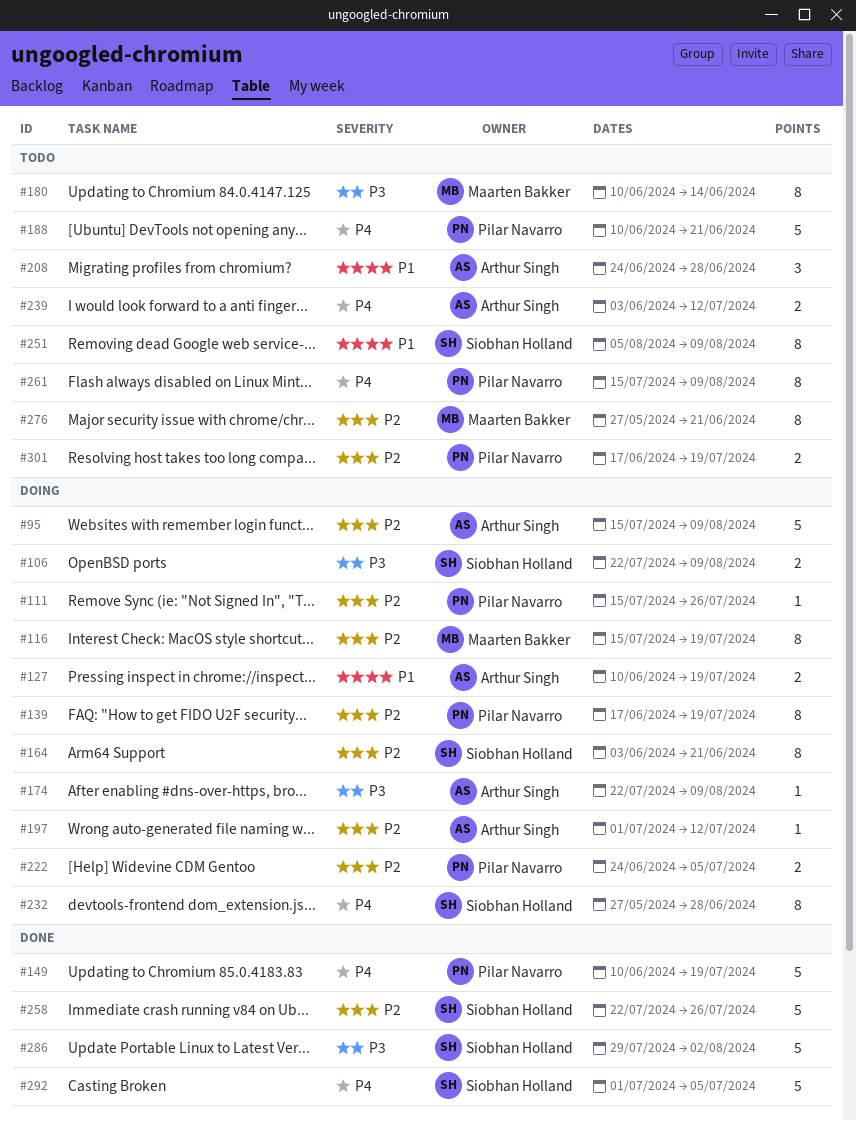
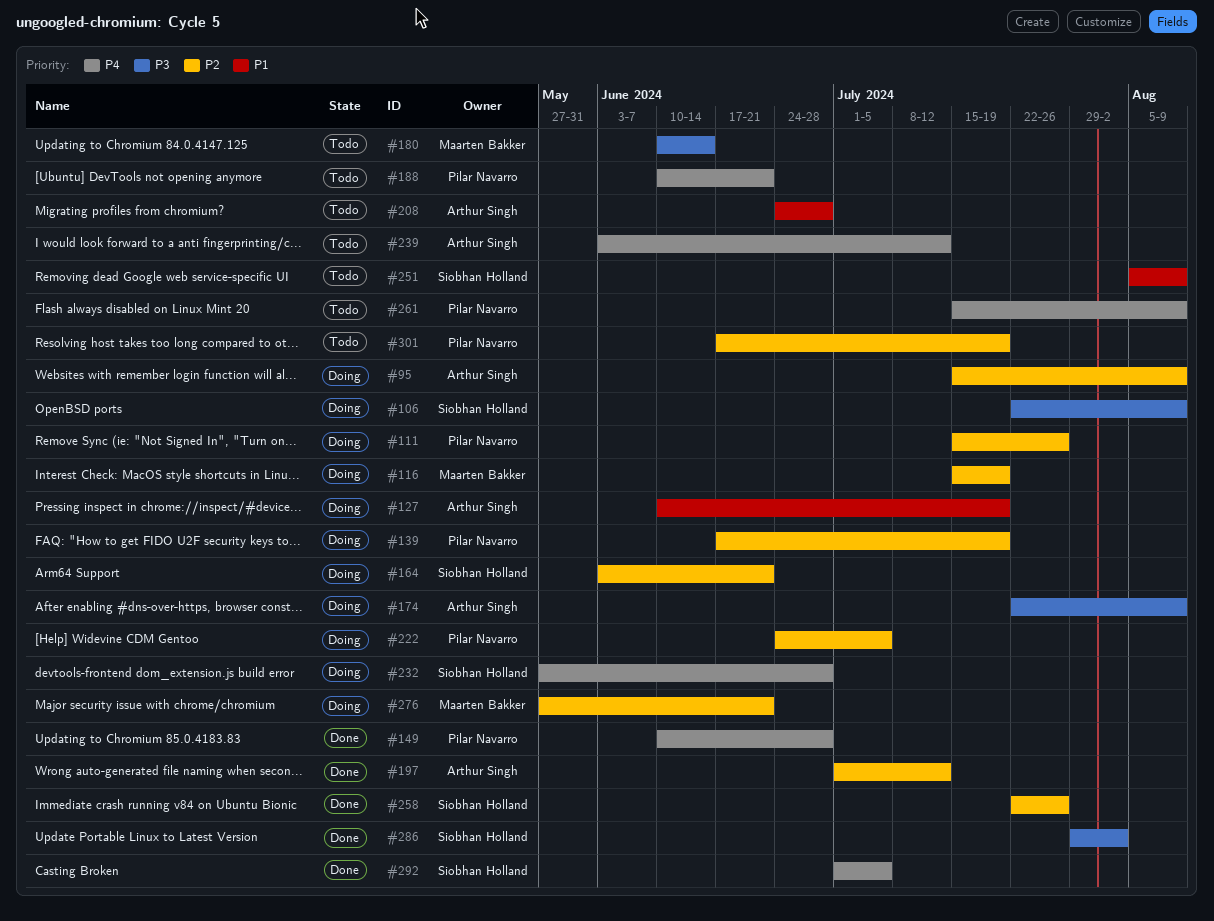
#149, due: Jul 19 -> Jun 28
#197, status: Doing -> Done
#276, status: Todo -> Doing

